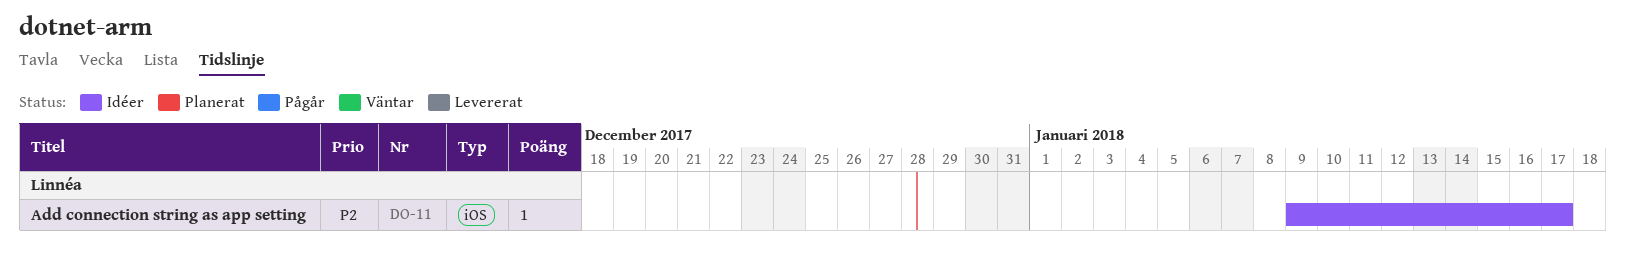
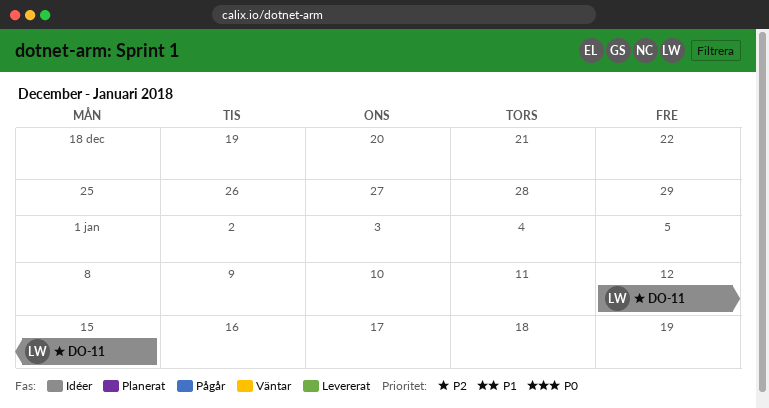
DO-11, start: Jan 9 -> Jan 12
DO-11, due: Jan 17 -> Jan 15

